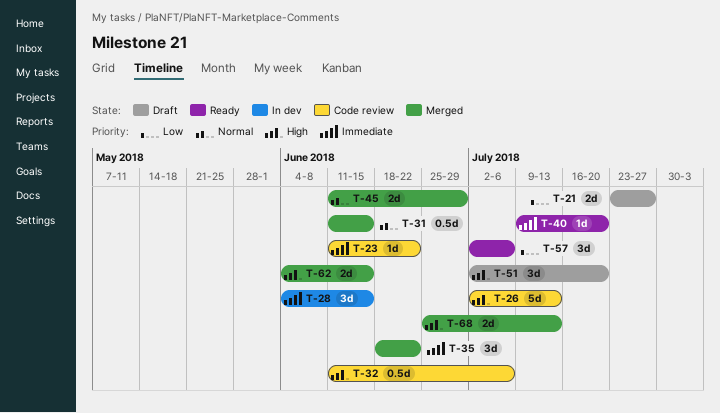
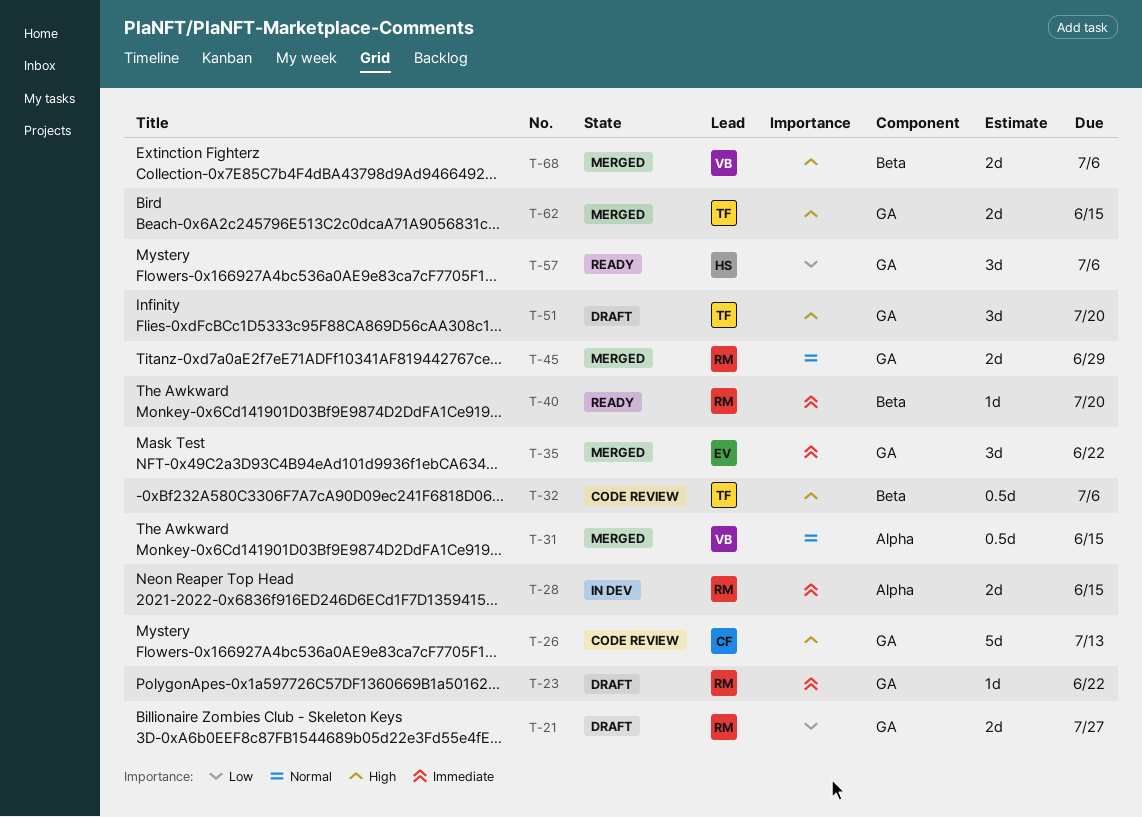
T-23, status: Code review -> Draft
T-28, estimate: 3d -> 2d
T-68, due: Jul 13 -> Jul 6

